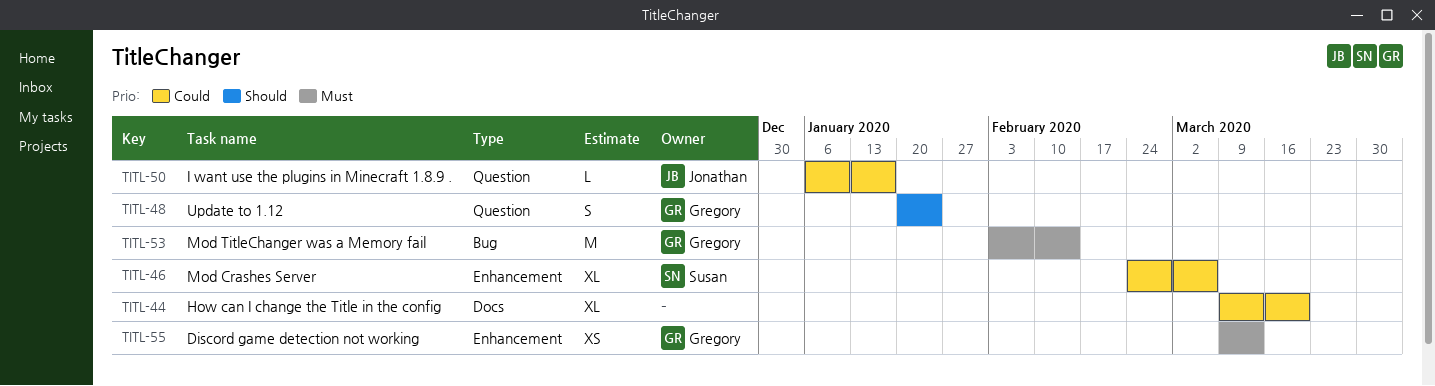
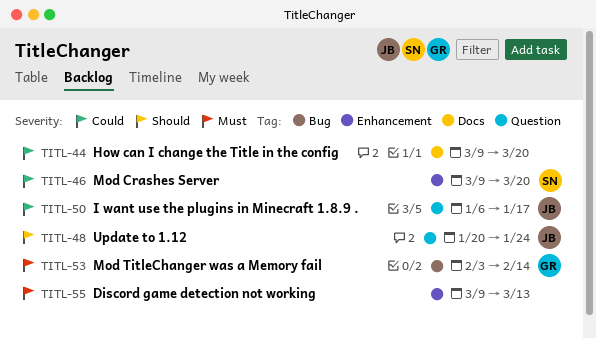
TITL-46, start: Feb 24 -> Mar 9
TITL-46, due: Mar 6 -> Mar 20
TITL-48, owner: Gregory -> Jonathan
TITL-55, owner: Gregory -> none

